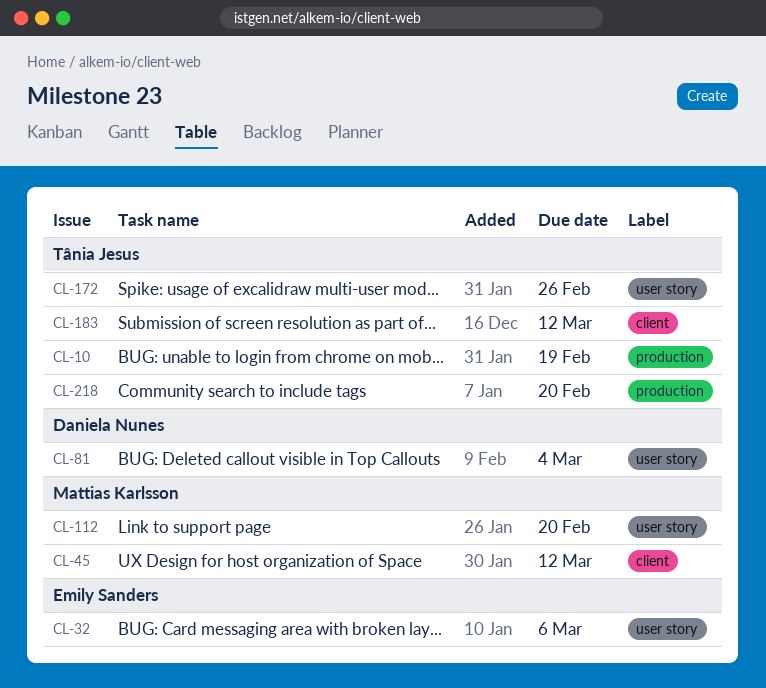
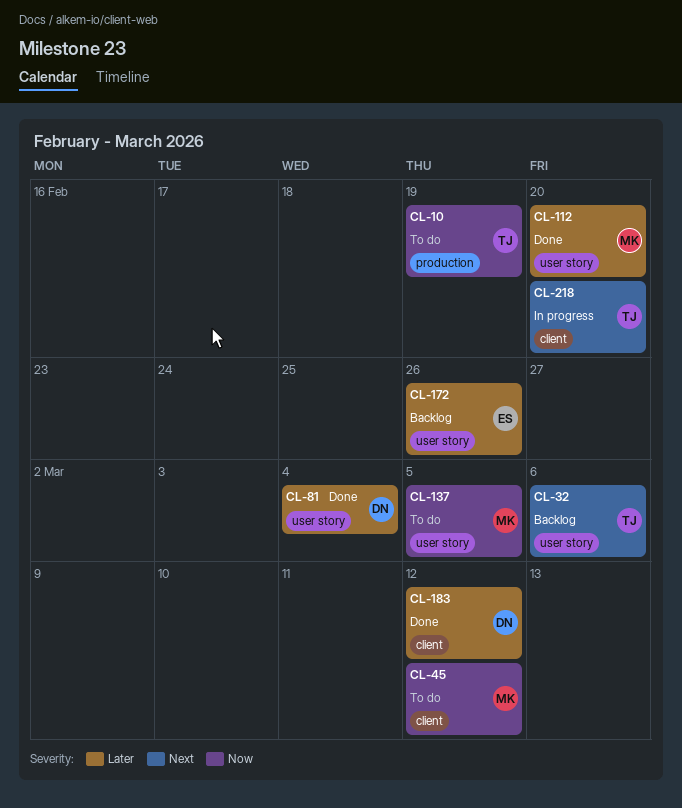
CL-32, owner: Emily Sanders -> Tânia Jesus
CL-137: none -> present
CL-172, owner: Tânia Jesus -> Emily Sanders
CL-183, owner: Tânia Jesus -> Daniela Nunes
CL-218, label: production -> client

